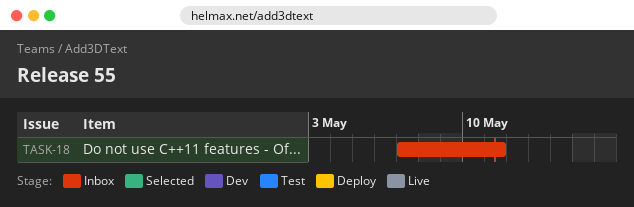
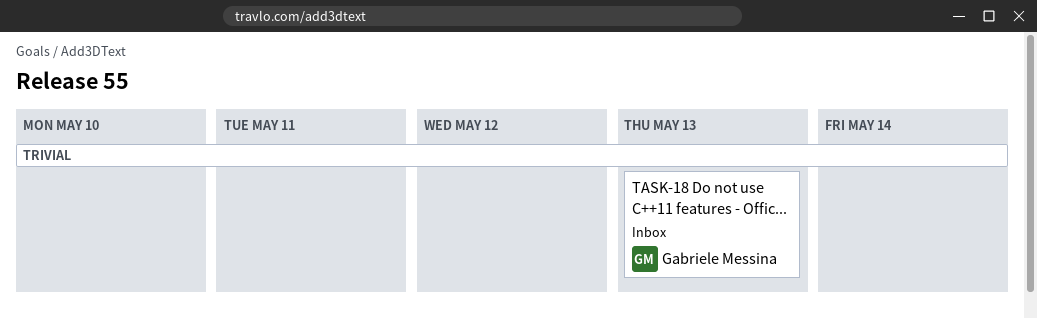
TASK-18, due: May 11 -> May 13

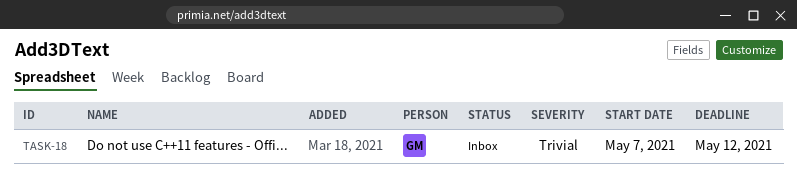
TASK-18, due: May 13 -> May 12

